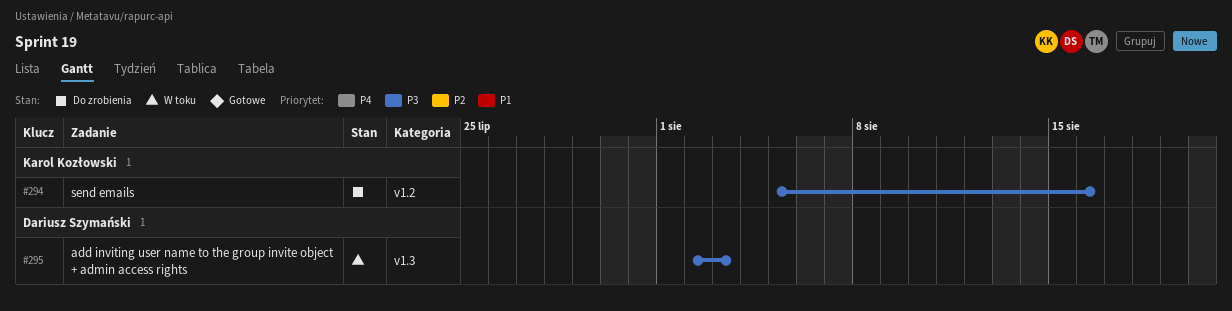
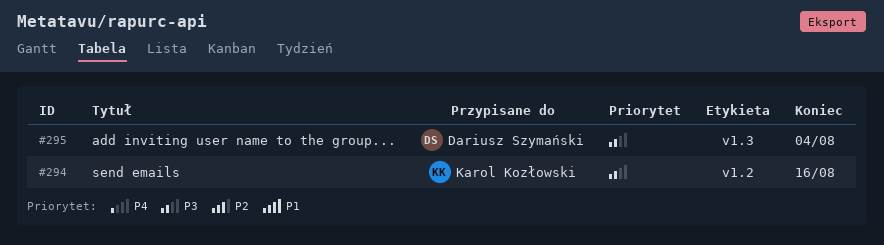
#295, due: Aug 3 -> Aug 4

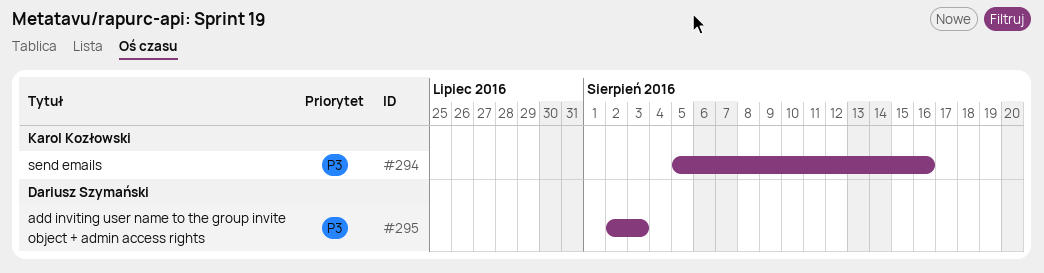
#295, due: Aug 4 -> Aug 3

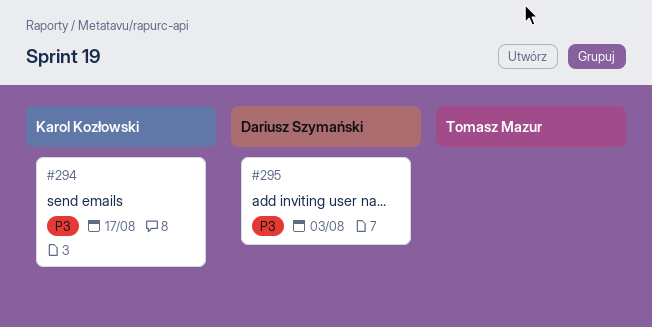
#294, due: Aug 16 -> Aug 17

